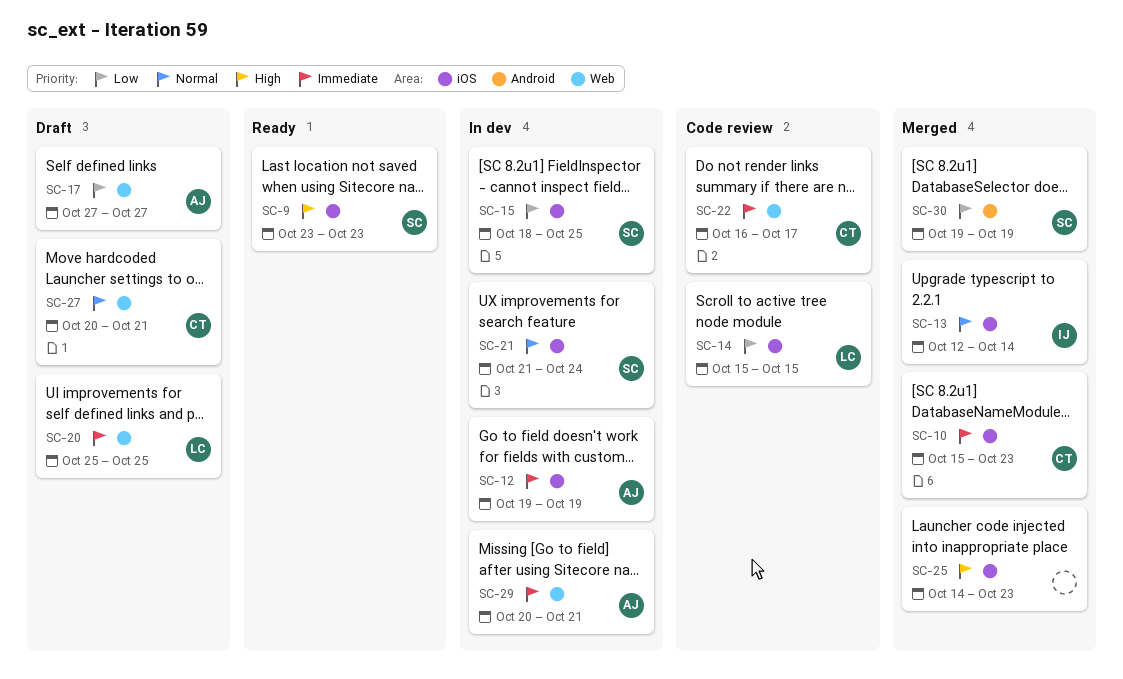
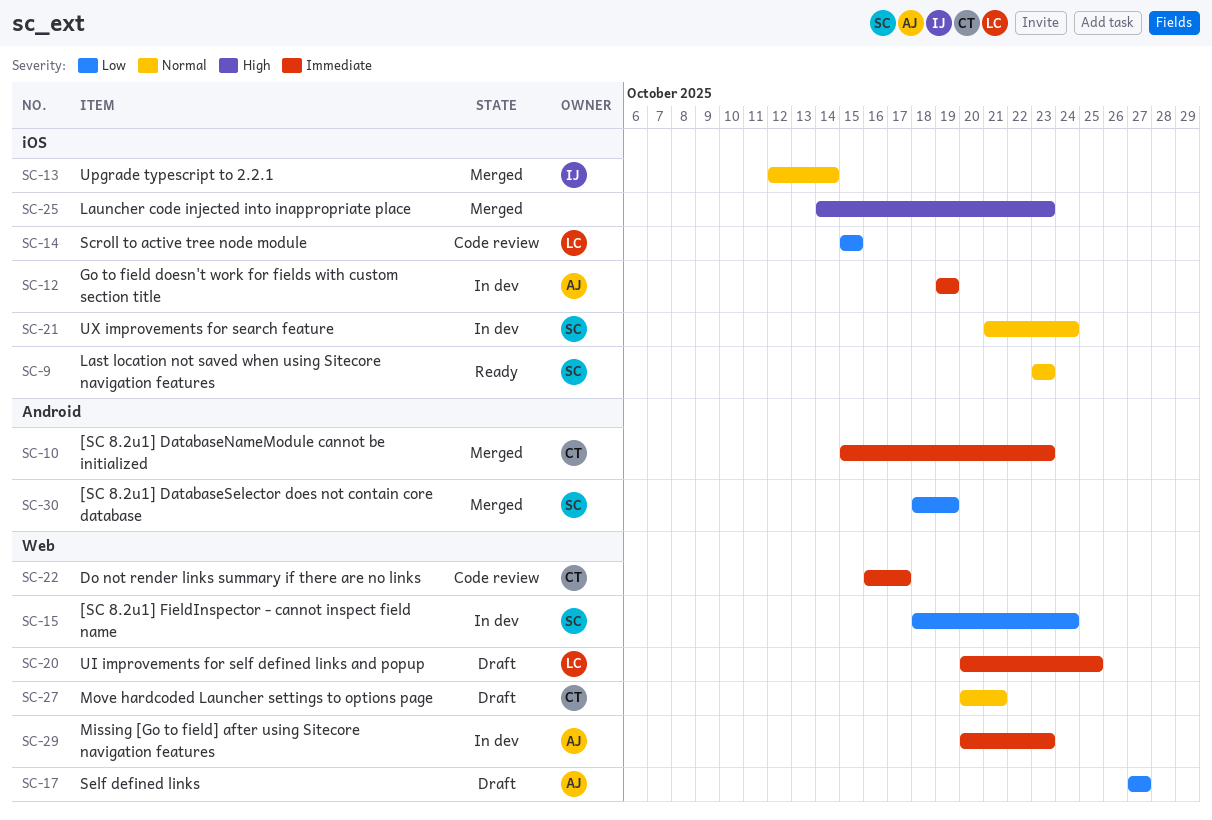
SC-9, priority: High -> Normal
SC-10, label: iOS -> Android
SC-15, label: iOS -> Web
SC-15, due: Oct 25 -> Oct 24
SC-20, start: Oct 25 -> Oct 20
SC-29, due: Oct 21 -> Oct 23
SC-30, start: Oct 19 -> Oct 18

